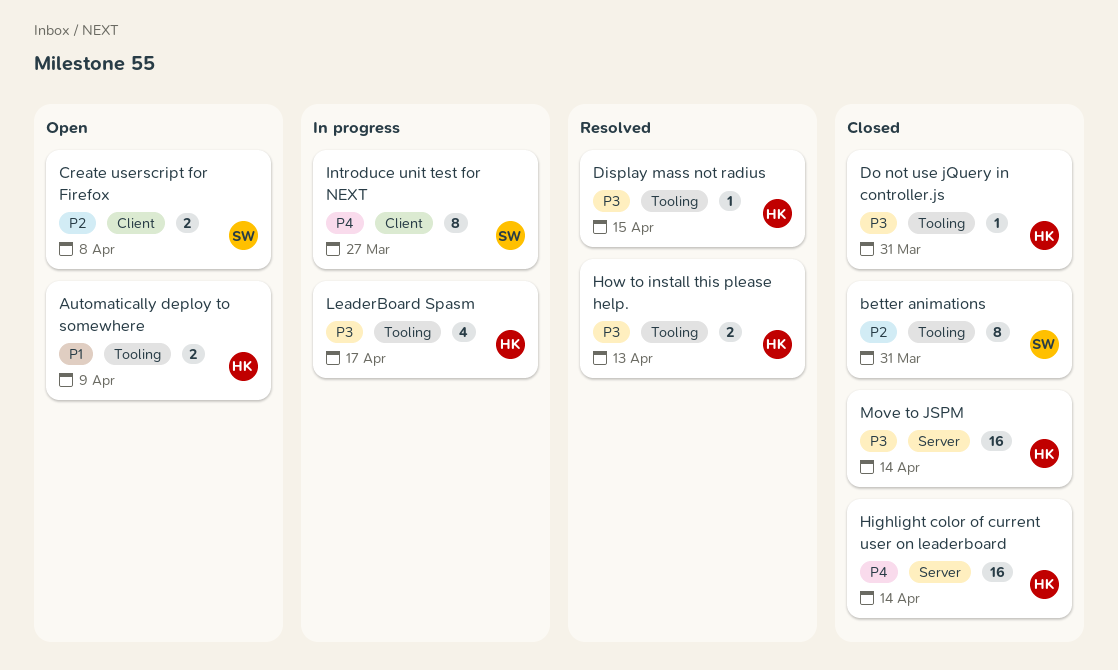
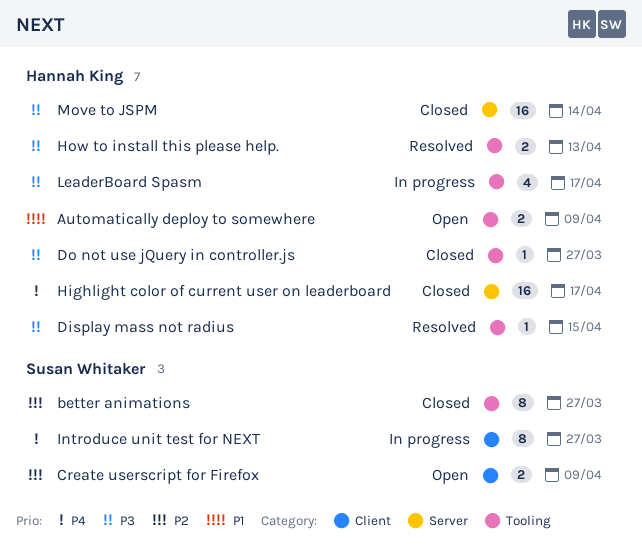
better animations, due: Mar 31 -> Mar 27
Create userscript for Firefox, due: Apr 8 -> Apr 9
Do not use jQuery in controller.js, due: Mar 31 -> Mar 27
Highlight color of current user on leaderboard, due: Apr 14 -> Apr 17

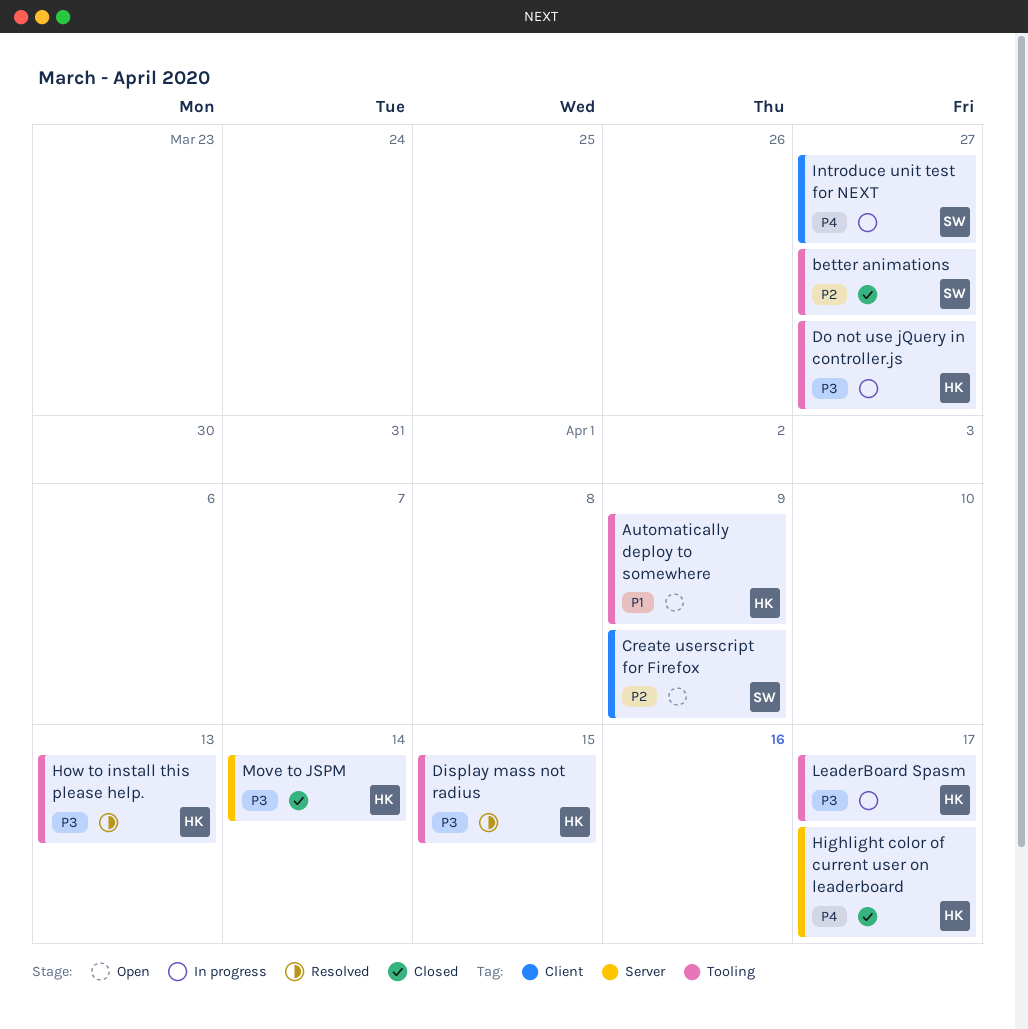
Do not use jQuery in controller.js, status: Closed -> In progress

